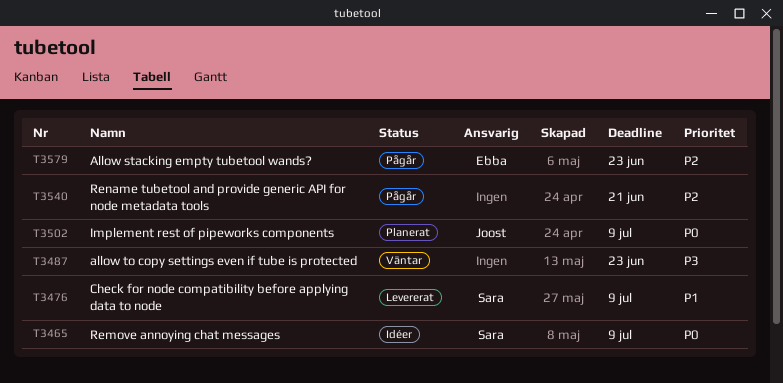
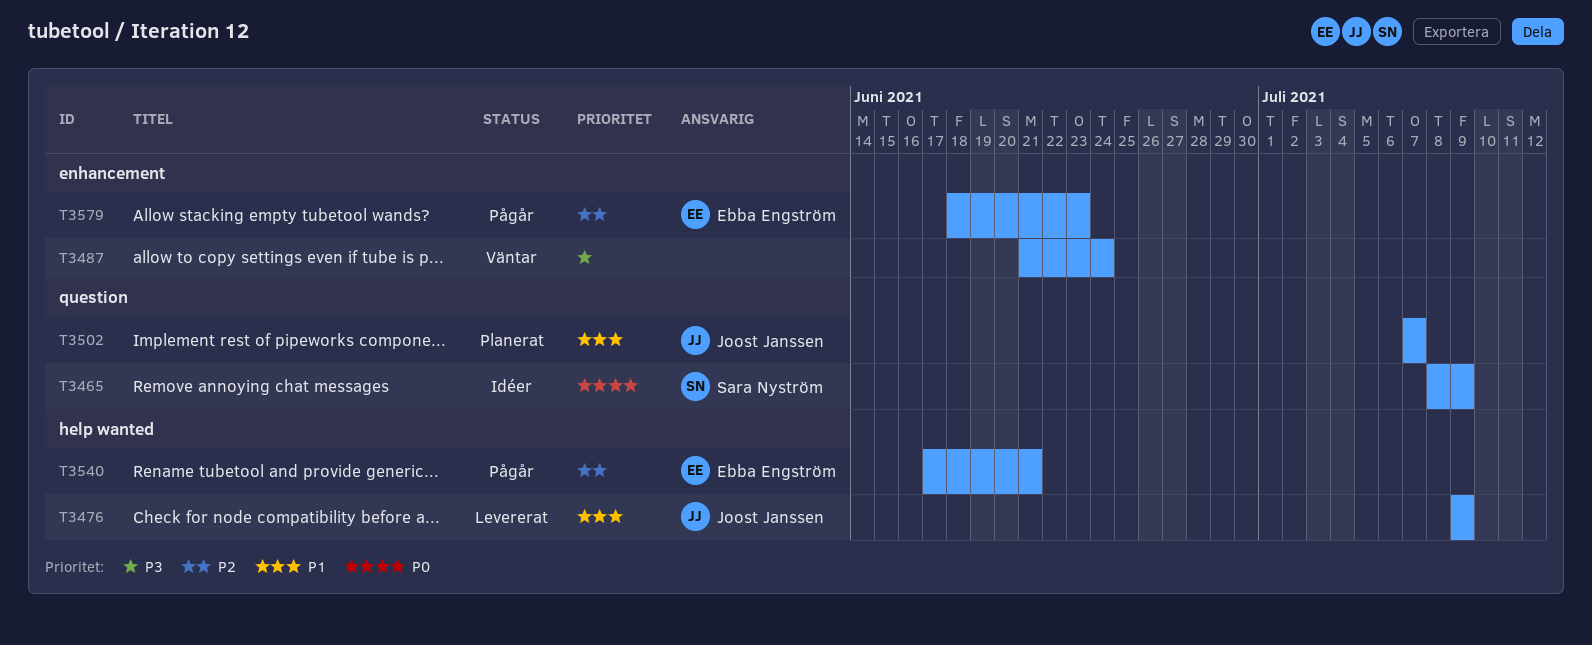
T3476, owner: Sara Nyström -> Joost Janssen
T3487, due: Jun 23 -> Jun 24
T3502, priority: P0 -> P1
T3502, due: Jul 9 -> Jul 7
T3540, owner: none -> Ebba Engström

